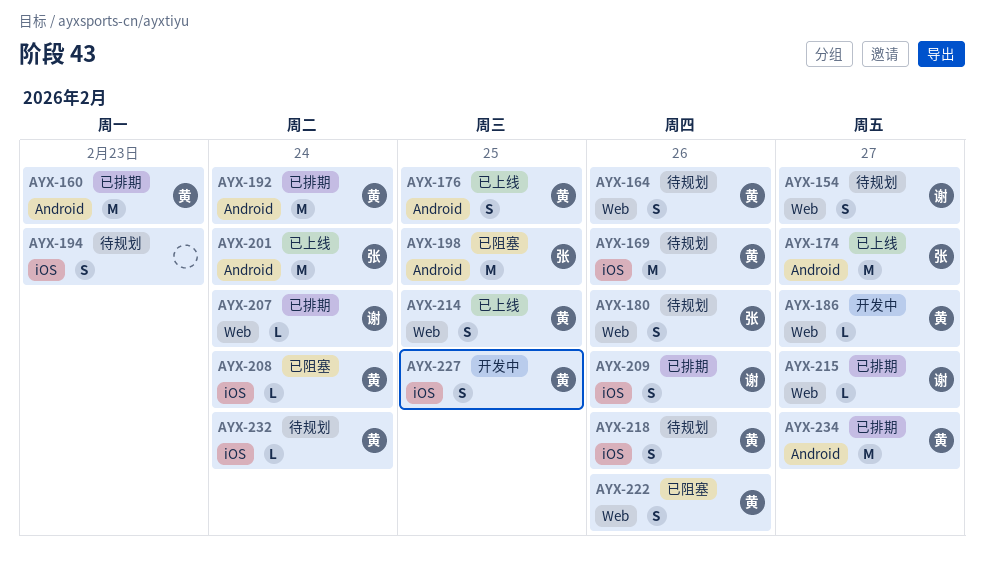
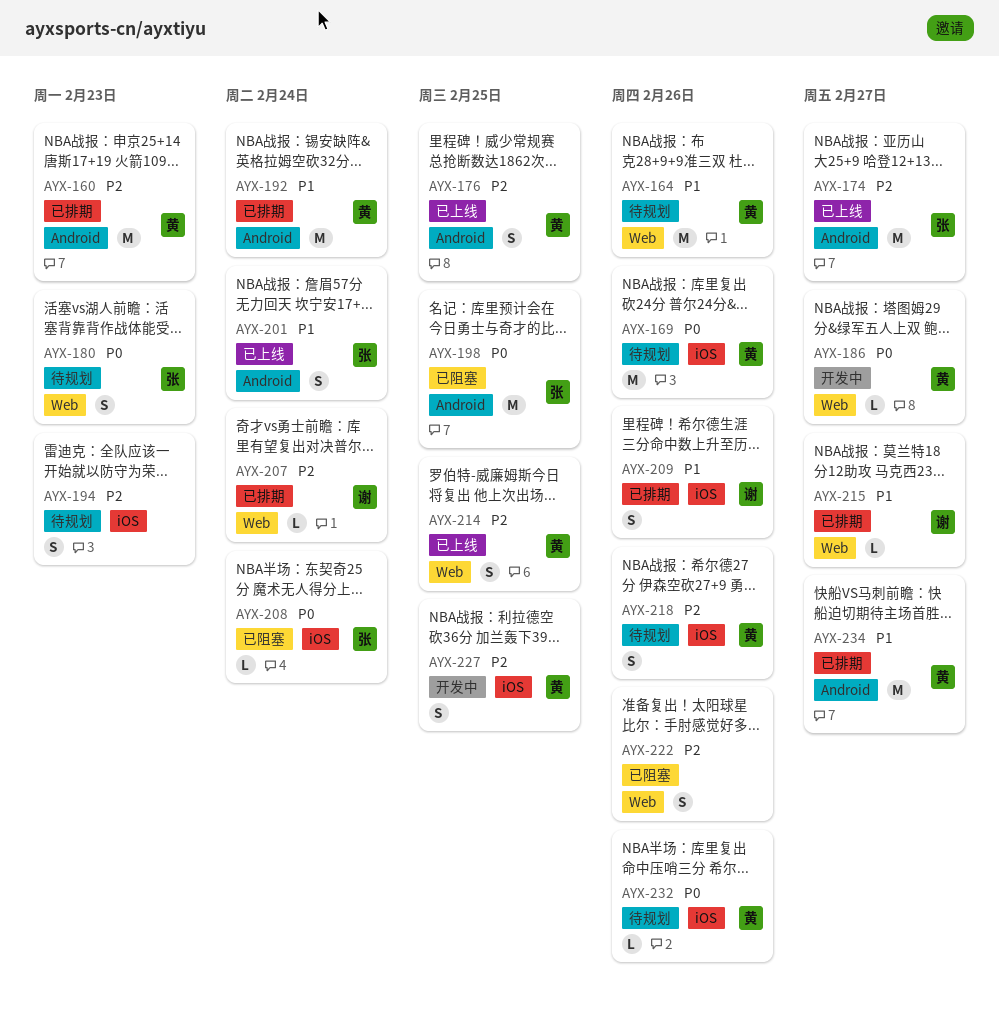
AYX-154: present -> none
AYX-164, estimate: S -> M
AYX-180, due: Feb 26 -> Feb 23
AYX-201, estimate: M -> S
AYX-208, owner: 黄 -> 张
AYX-222, owner: 黄 -> none
AYX-232, due: Feb 24 -> Feb 26

